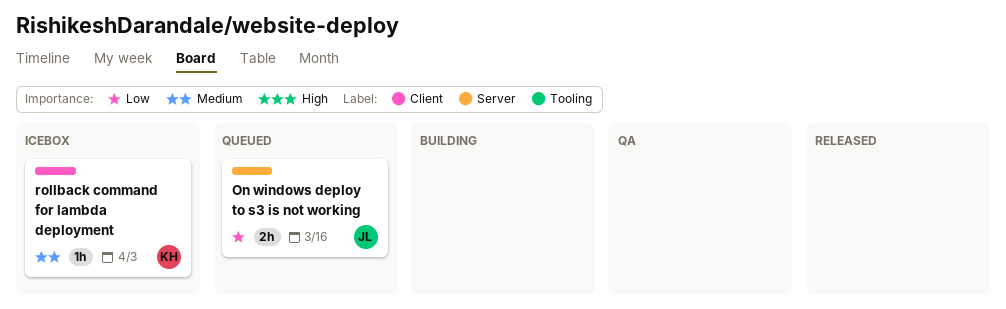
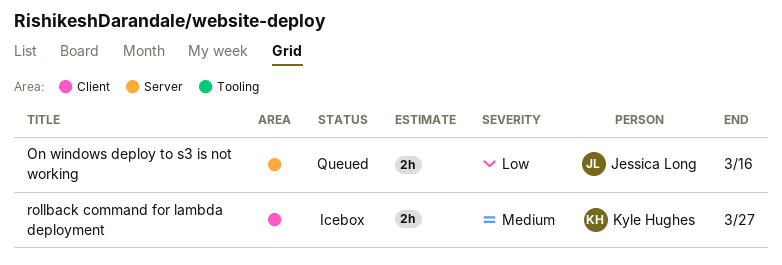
rollback command for lambda deployment, estimate: 1h -> 2h
rollback command for lambda deployment, due: Apr 3 -> Mar 27

